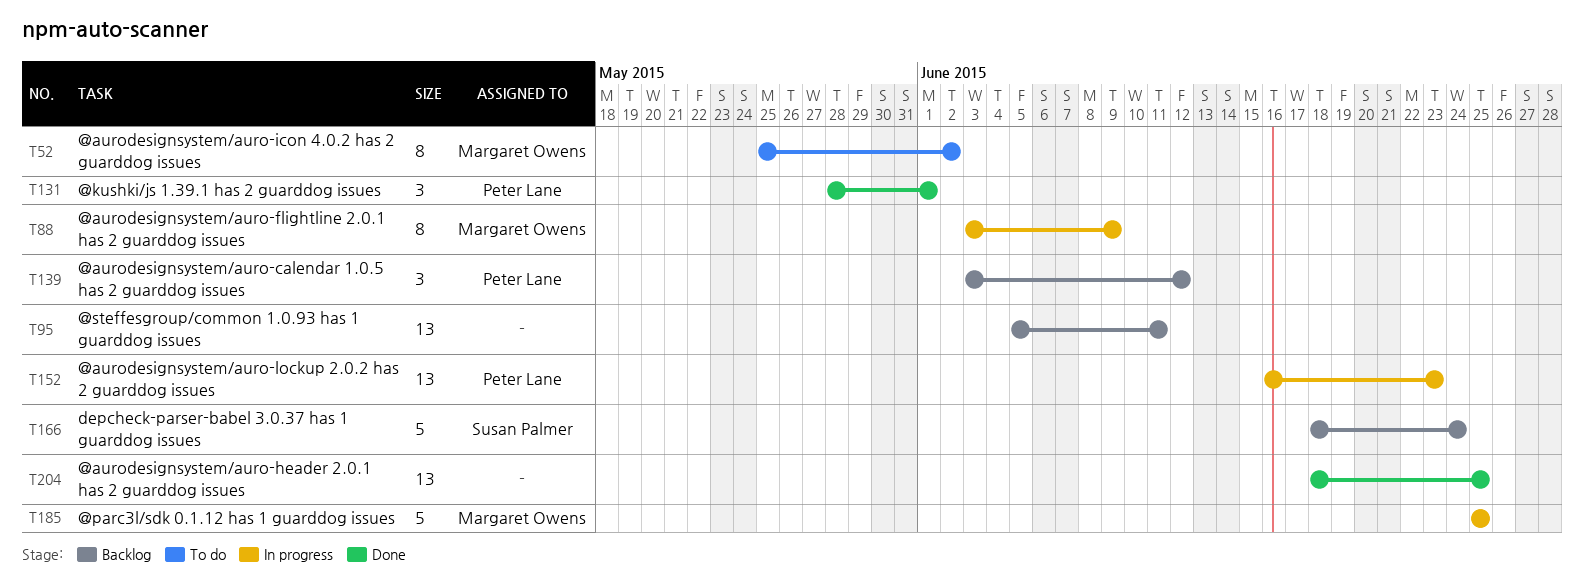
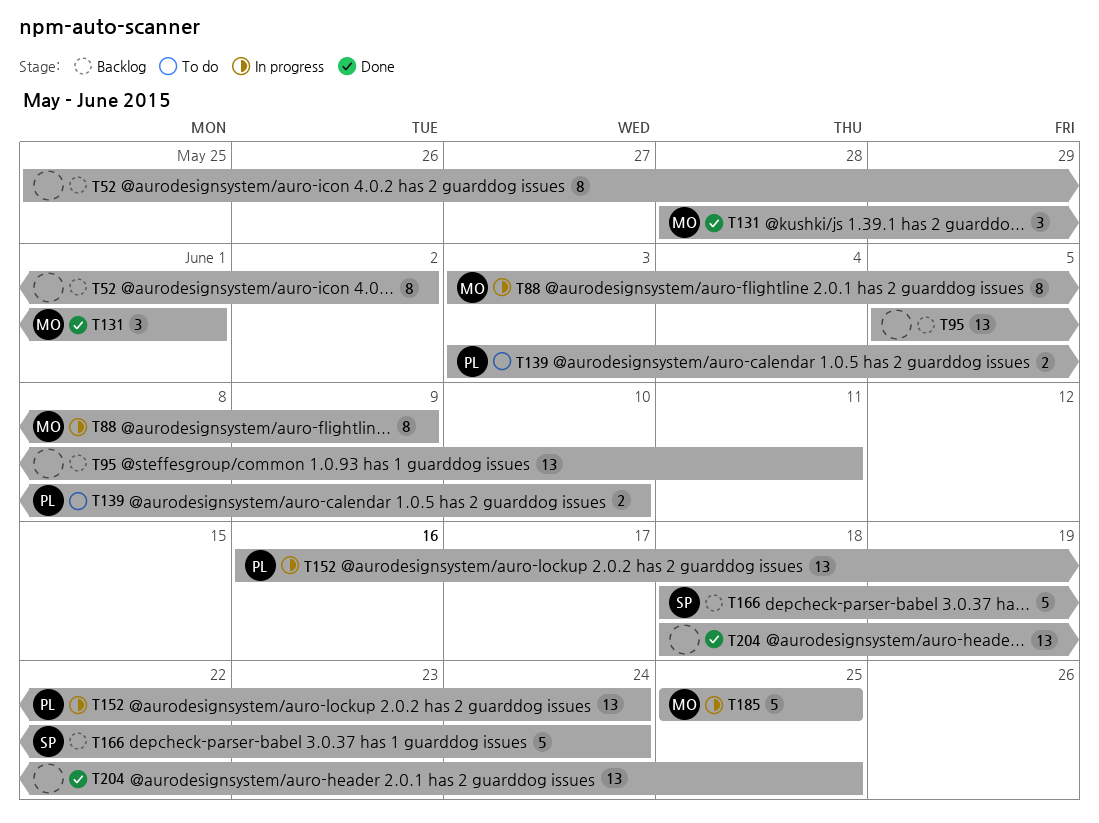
T52, status: To do -> Backlog
T52, owner: Margaret Owens -> none
T131, owner: Peter Lane -> Margaret Owens
T139, status: Backlog -> To do
T139, estimate: 3 -> 2
T139, due: Jun 12 -> Jun 10
T152, due: Jun 23 -> Jun 24

